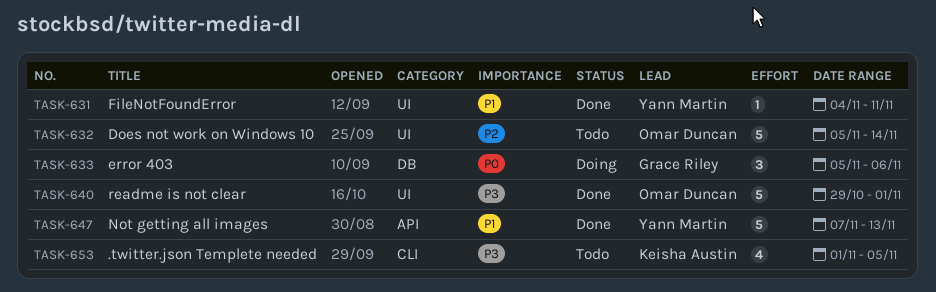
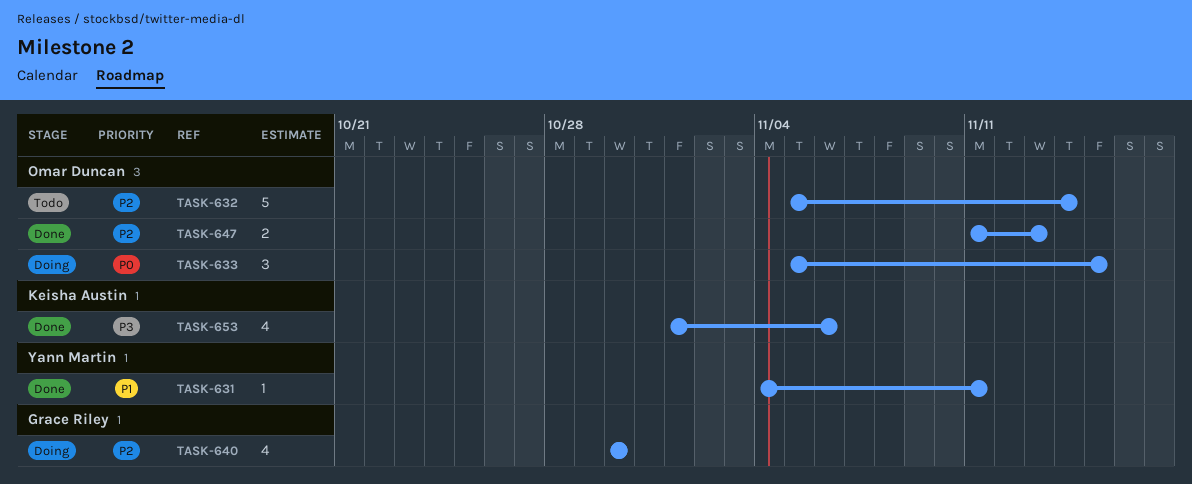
TASK-633, owner: Grace Riley -> Omar Duncan
TASK-633, due: Nov 6 -> Nov 15
TASK-640, status: Done -> Doing
TASK-640, owner: Omar Duncan -> Grace Riley
TASK-640, priority: P3 -> P2
TASK-640, estimate: 5 -> 4
TASK-640, start: Oct 29 -> Oct 30
TASK-640, due: Nov 1 -> Oct 30
TASK-647, owner: Yann Martin -> Omar Duncan
TASK-647, priority: P1 -> P2
TASK-647, estimate: 5 -> 2
TASK-647, start: Nov 7 -> Nov 11
TASK-653, status: Todo -> Done
TASK-653, due: Nov 5 -> Nov 6

